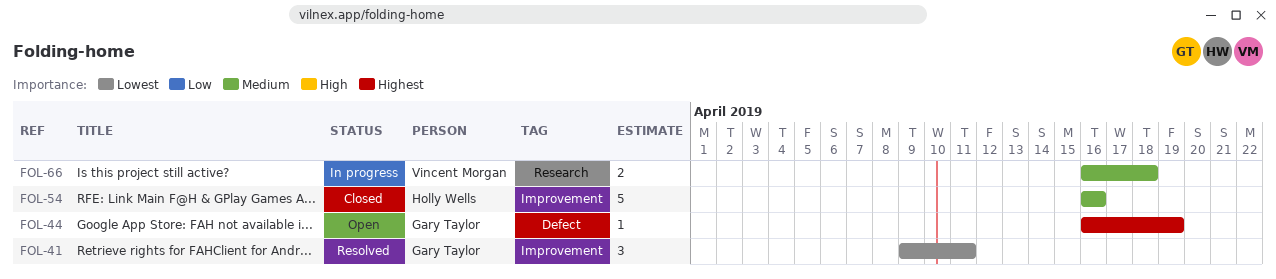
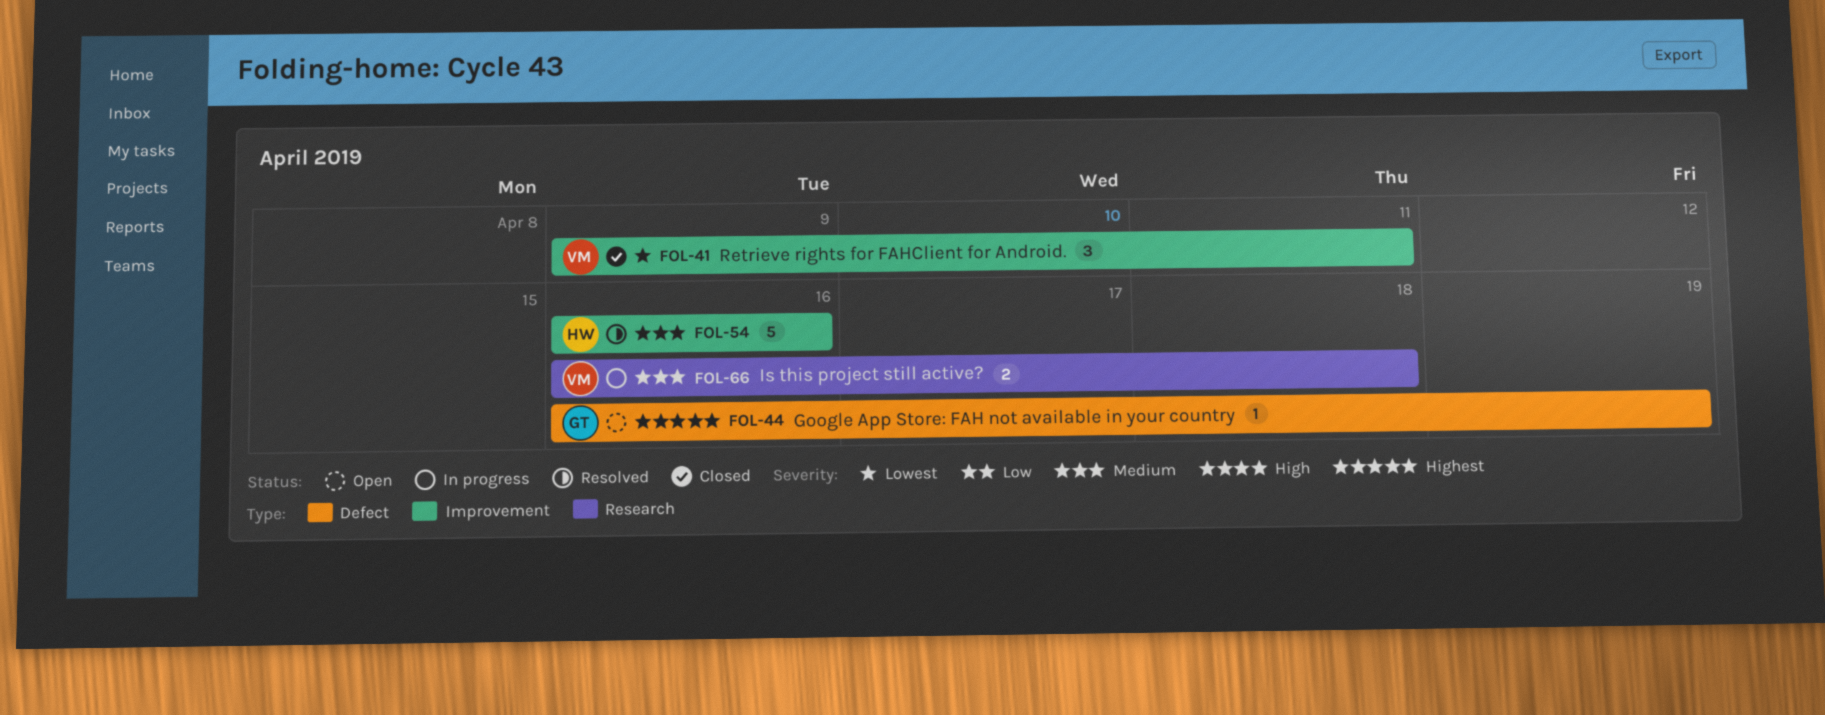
FOL-41, status: Resolved -> Closed
FOL-41, owner: Gary Taylor -> Vincent Morgan
FOL-54, status: Closed -> Resolved

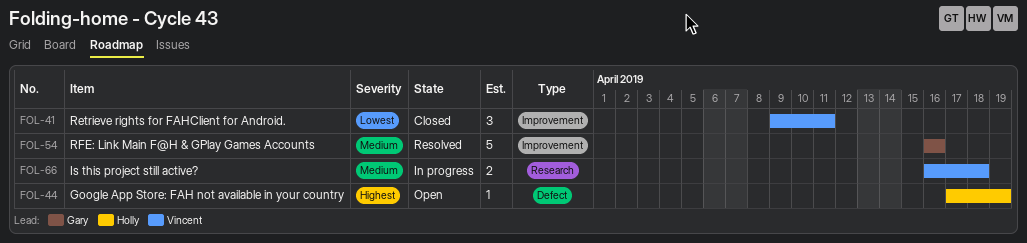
FOL-44, owner: Gary -> Holly
FOL-44, start: Apr 16 -> Apr 17
FOL-54, owner: Holly -> Gary

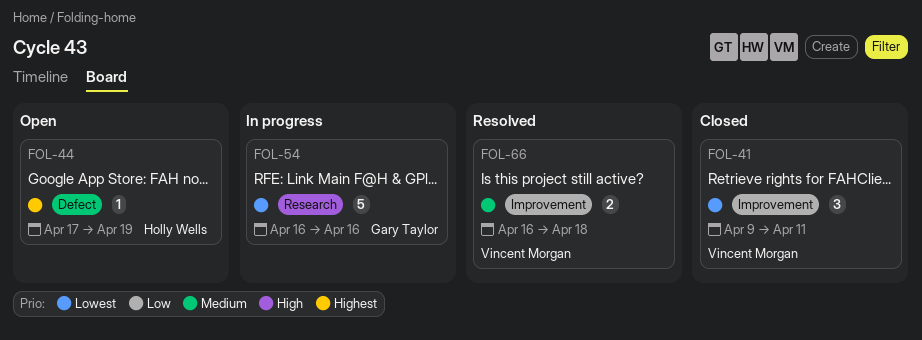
FOL-54, status: Resolved -> In progress
FOL-54, priority: Medium -> Lowest
FOL-54, label: Improvement -> Research
FOL-66, status: In progress -> Resolved
FOL-66, label: Research -> Improvement

